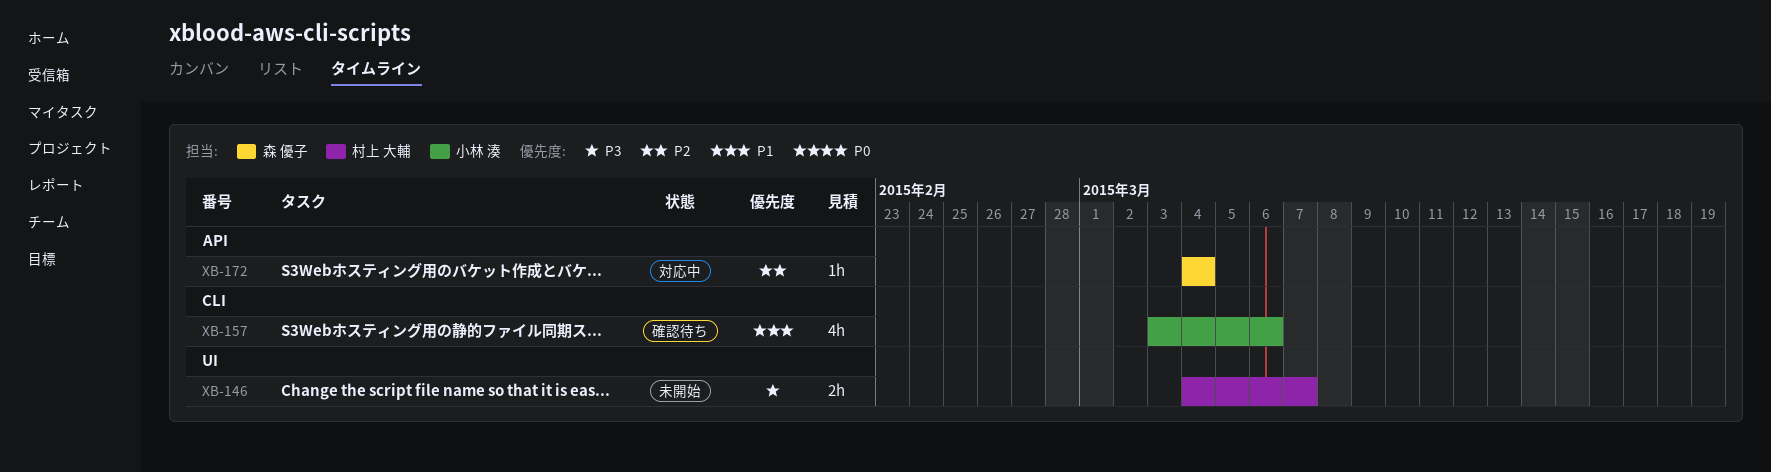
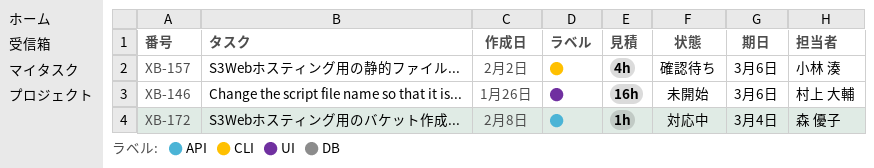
XB-146, estimate: 2h -> 16h
XB-146, due: Mar 7 -> Mar 6

